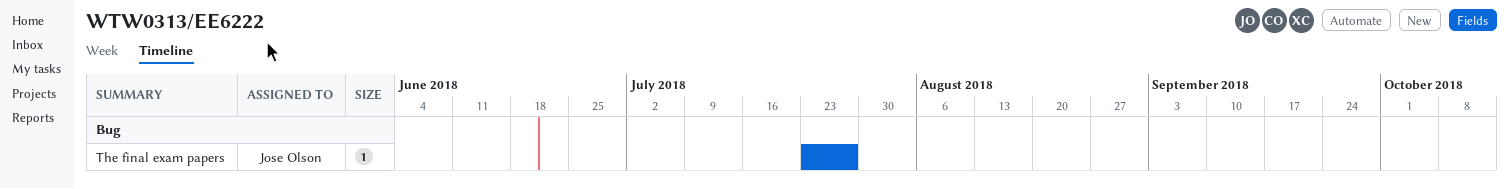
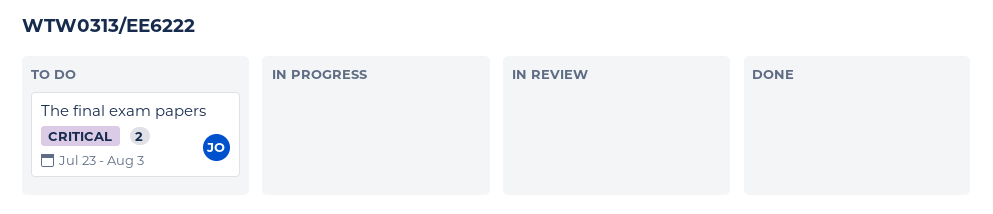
The final exam papers, estimate: 1 -> 2
The final exam papers, due: Jul 27 -> Aug 3

